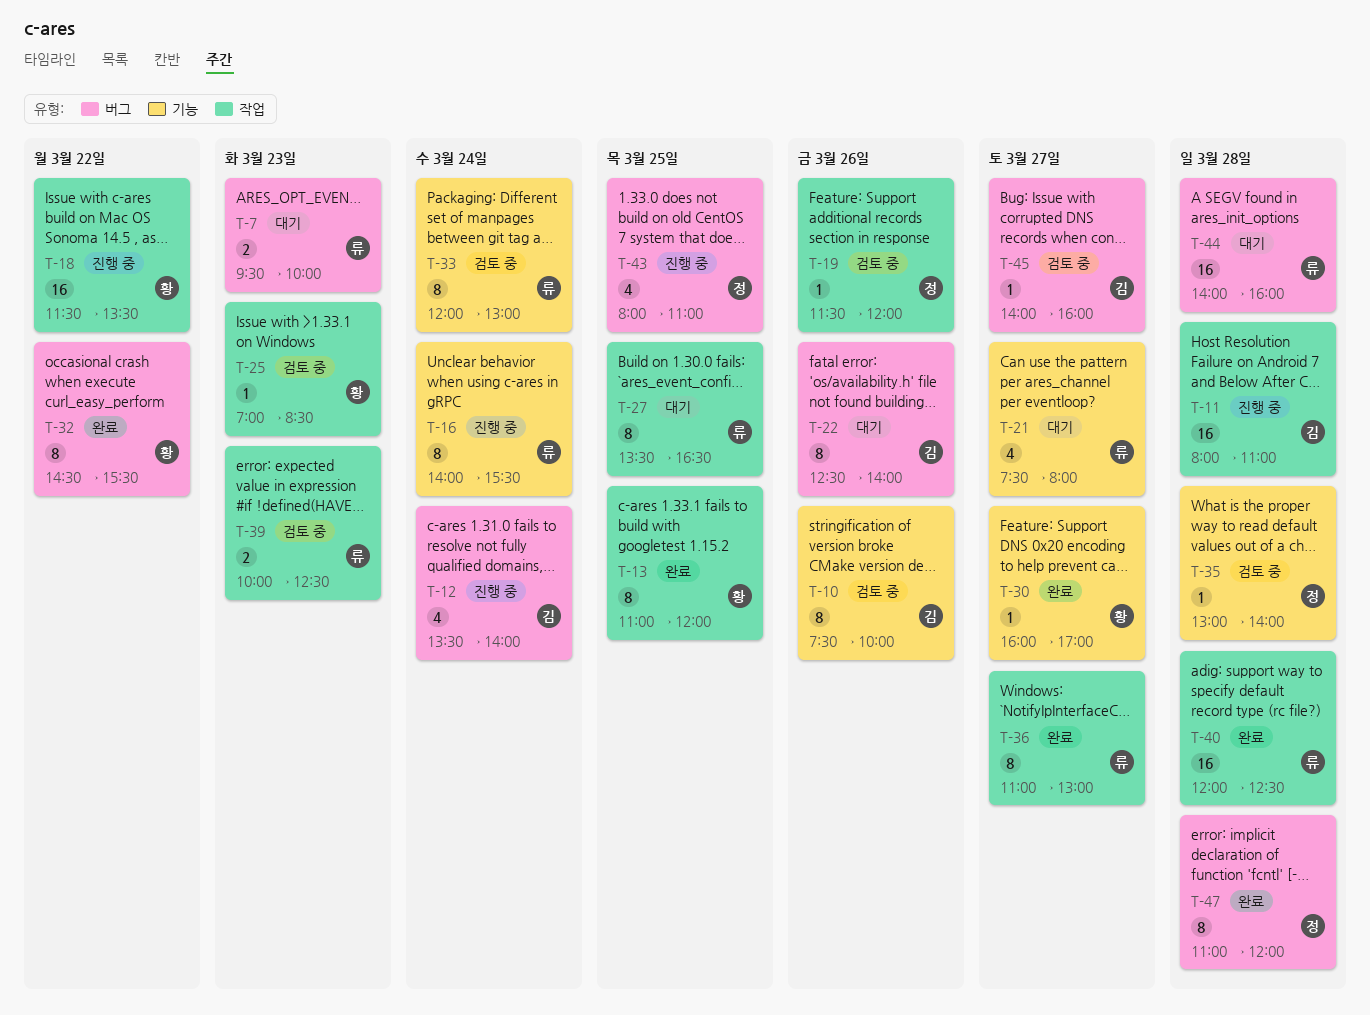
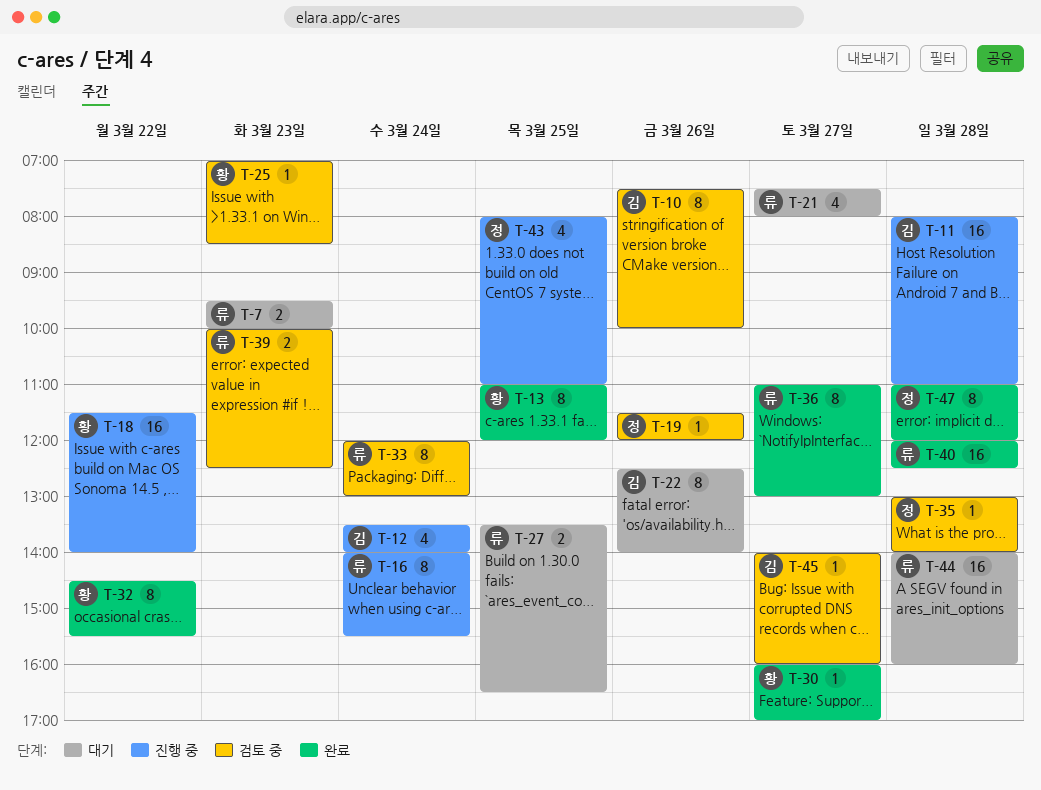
T-18, ends: 13:30 -> 14:00
T-27, estimate: 8 -> 2

